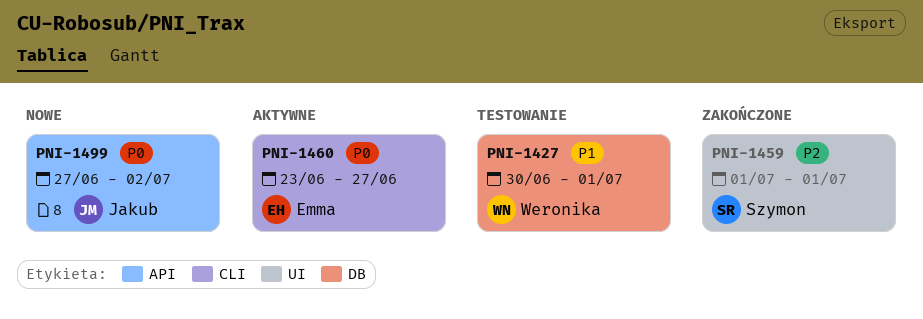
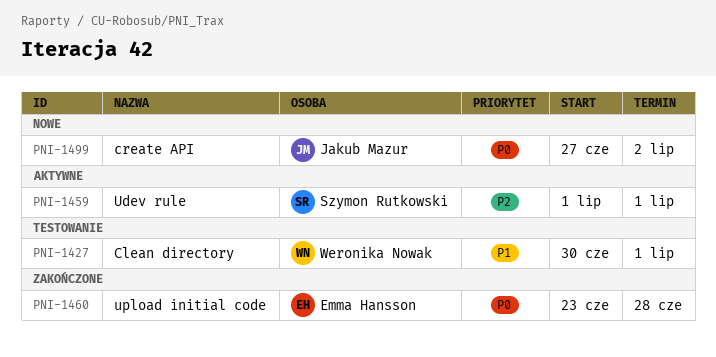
PNI-1459, status: Zakończone -> Aktywne
PNI-1460, status: Aktywne -> Zakończone
PNI-1460, due: Jun 27 -> Jun 28

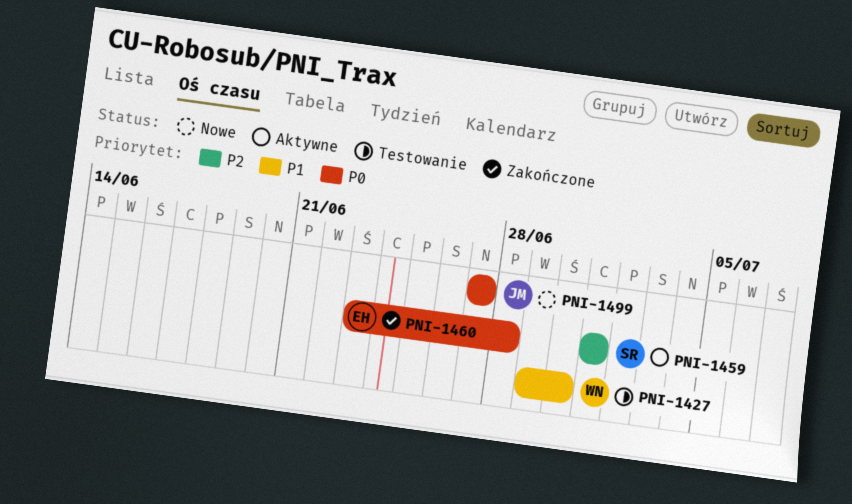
PNI-1427, start: Jun 30 -> Jun 29
PNI-1427, due: Jul 1 -> Jun 30
PNI-1499, due: Jul 2 -> Jun 27

